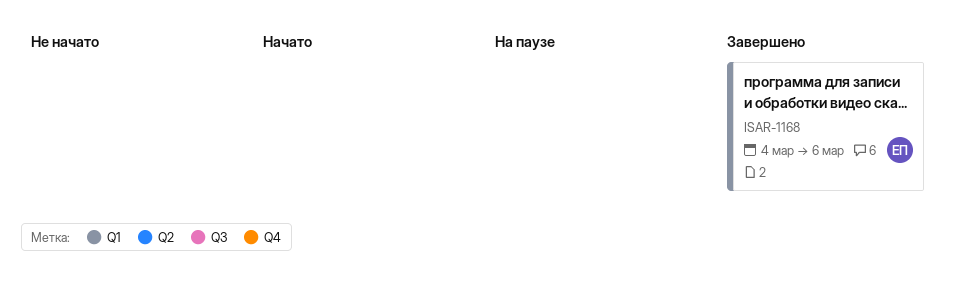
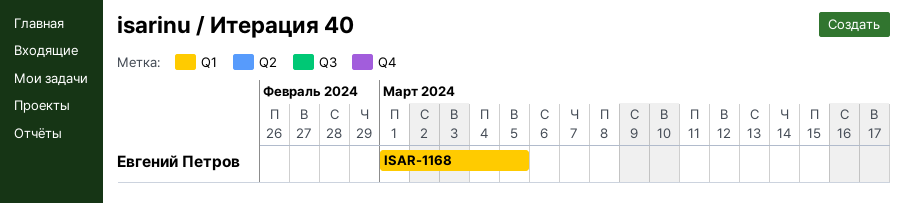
ISAR-1168, start: Mar 4 -> Mar 1
ISAR-1168, due: Mar 6 -> Mar 5

